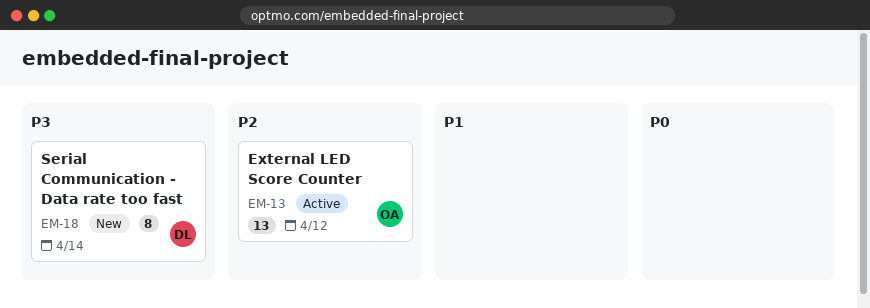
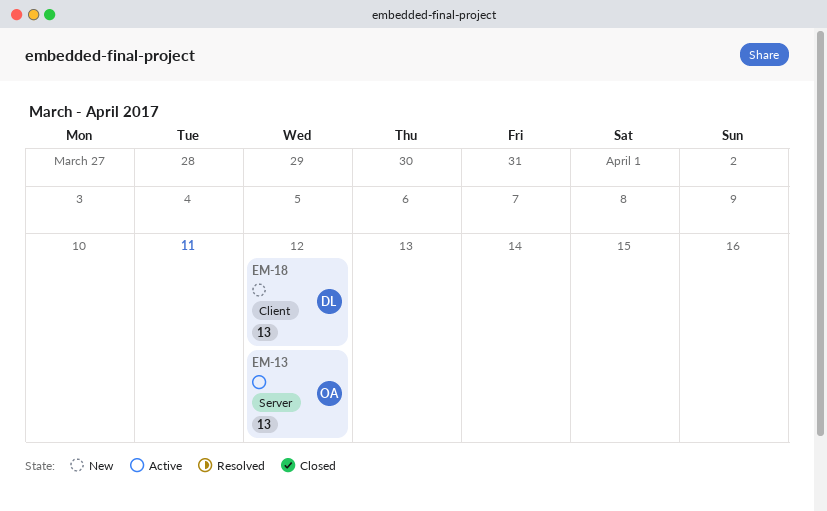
EM-18, estimate: 8 -> 13
EM-18, due: Apr 14 -> Apr 12

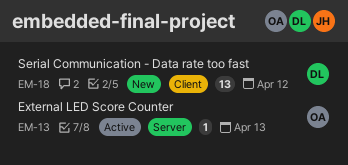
EM-13, estimate: 13 -> 1
EM-13, due: Apr 12 -> Apr 13

